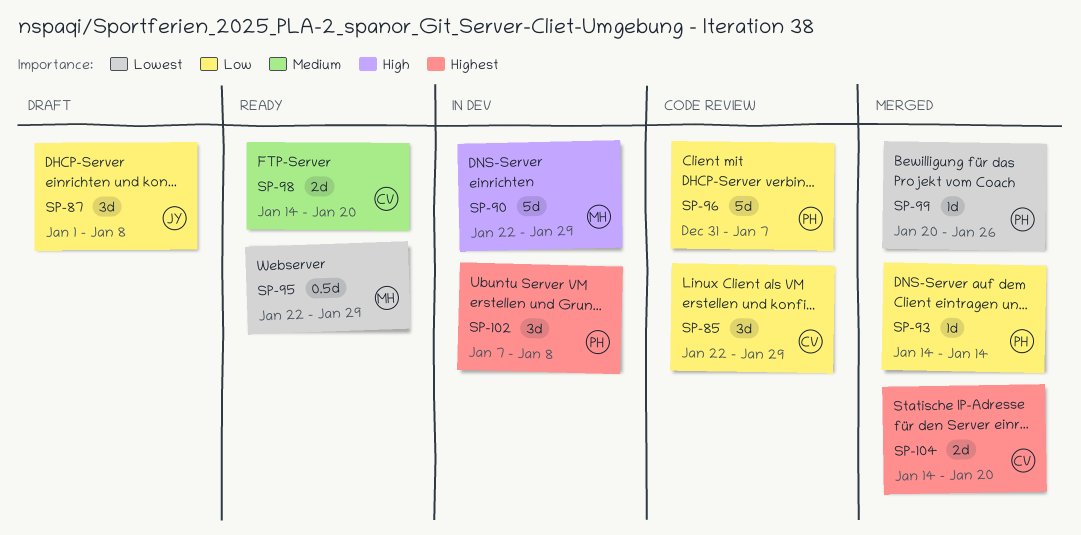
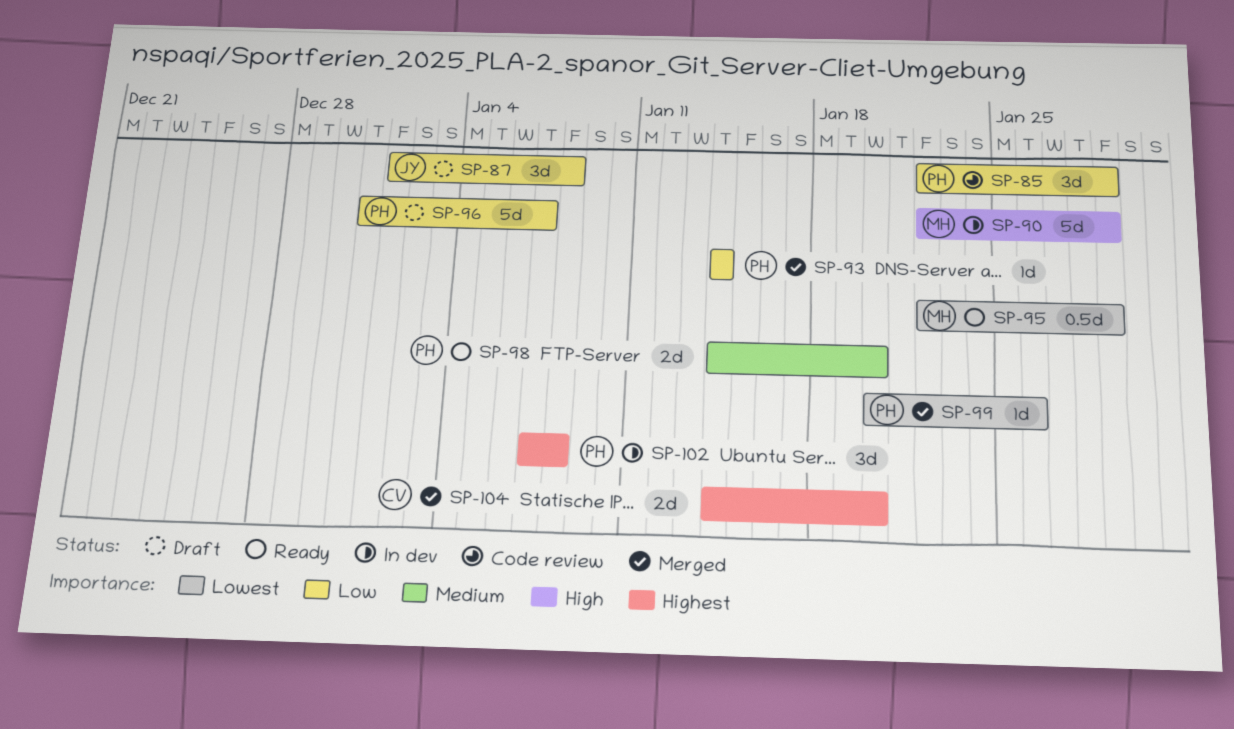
SP-85, owner: CV -> PH
SP-96, status: Code review -> Draft
SP-98, owner: CV -> PH

